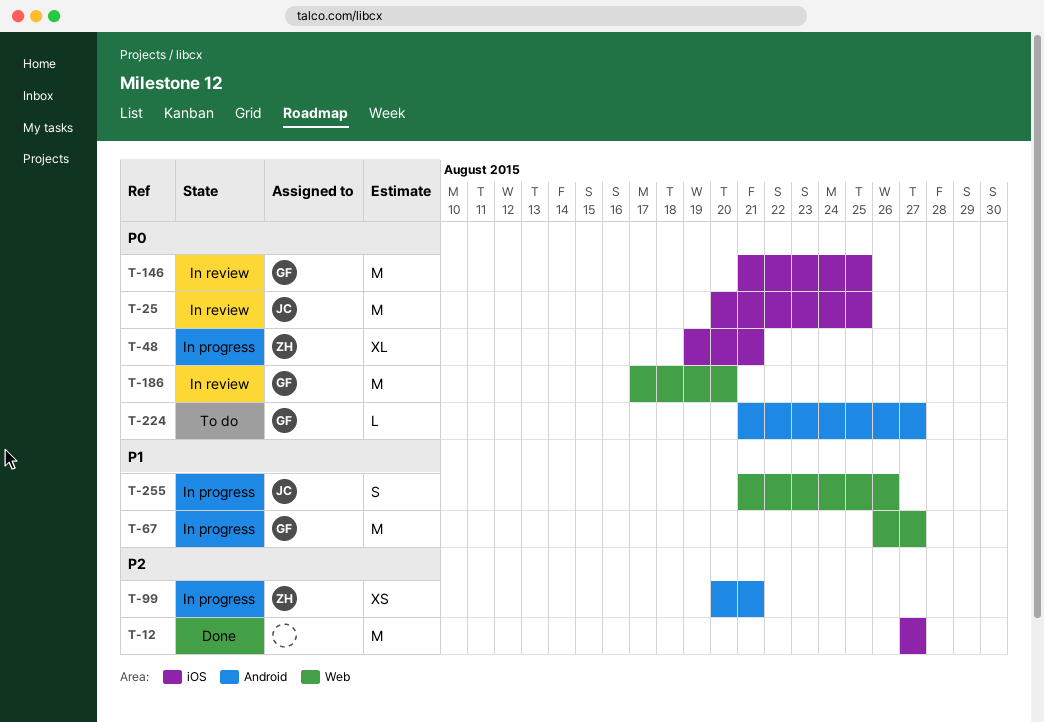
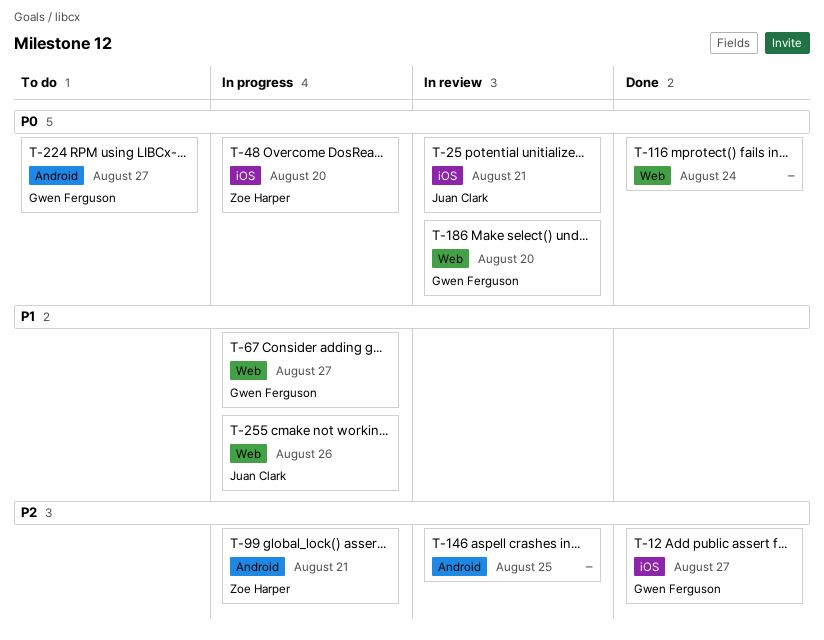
T-12, owner: none -> Gwen Ferguson
T-25, due: Aug 25 -> Aug 21
T-48, due: Aug 21 -> Aug 20
T-116: none -> present
T-146, owner: Gwen Ferguson -> none
T-146, priority: P0 -> P2
T-146, label: iOS -> Android

